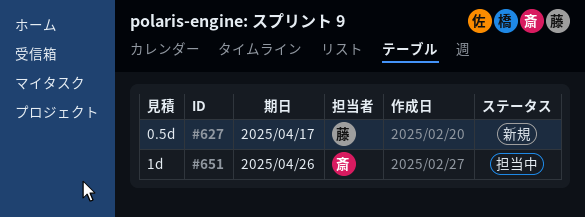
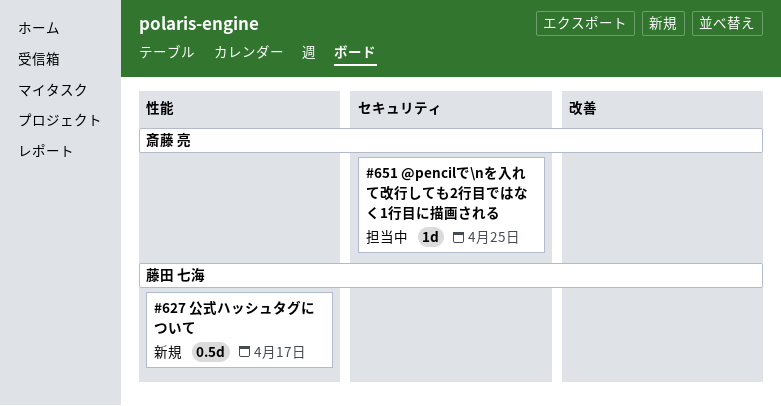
#651, due: Apr 26 -> Apr 25

